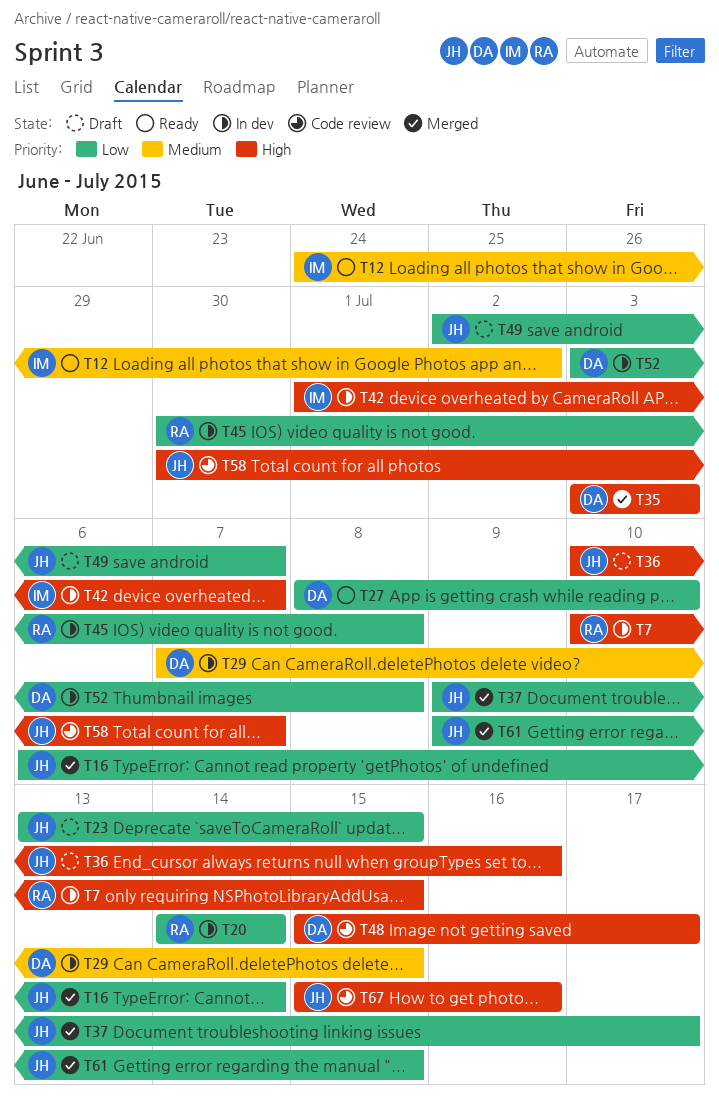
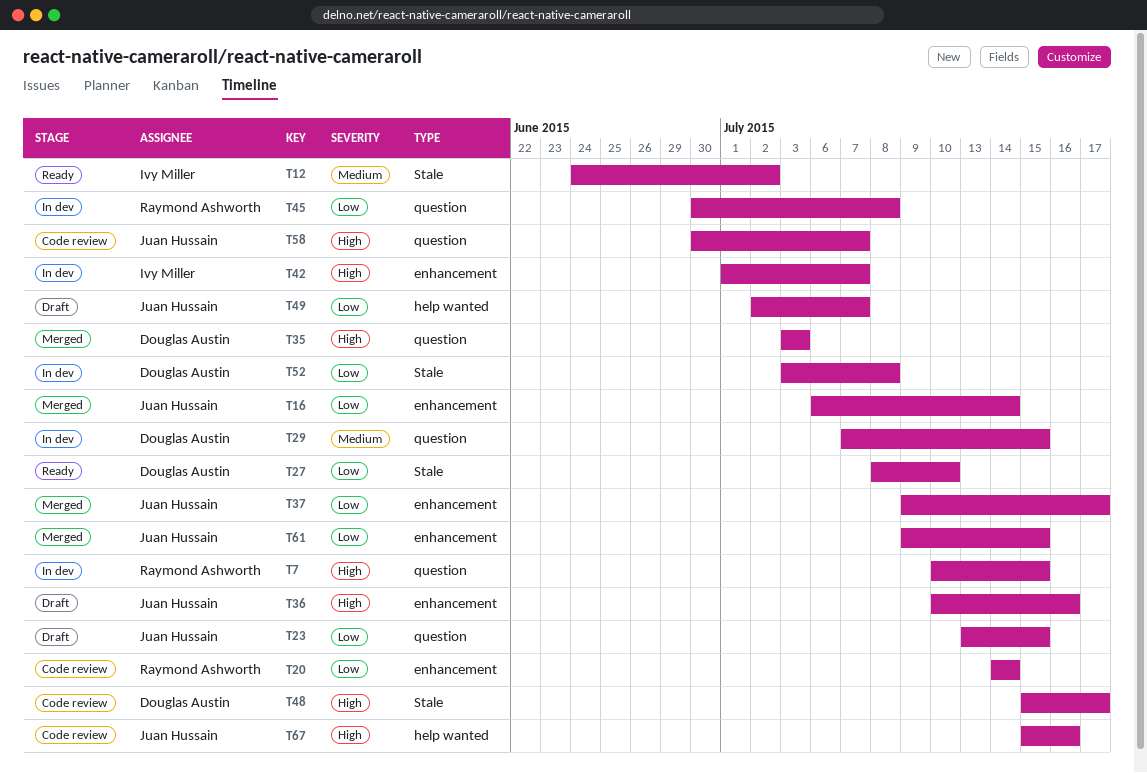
T20, status: In dev -> Code review

